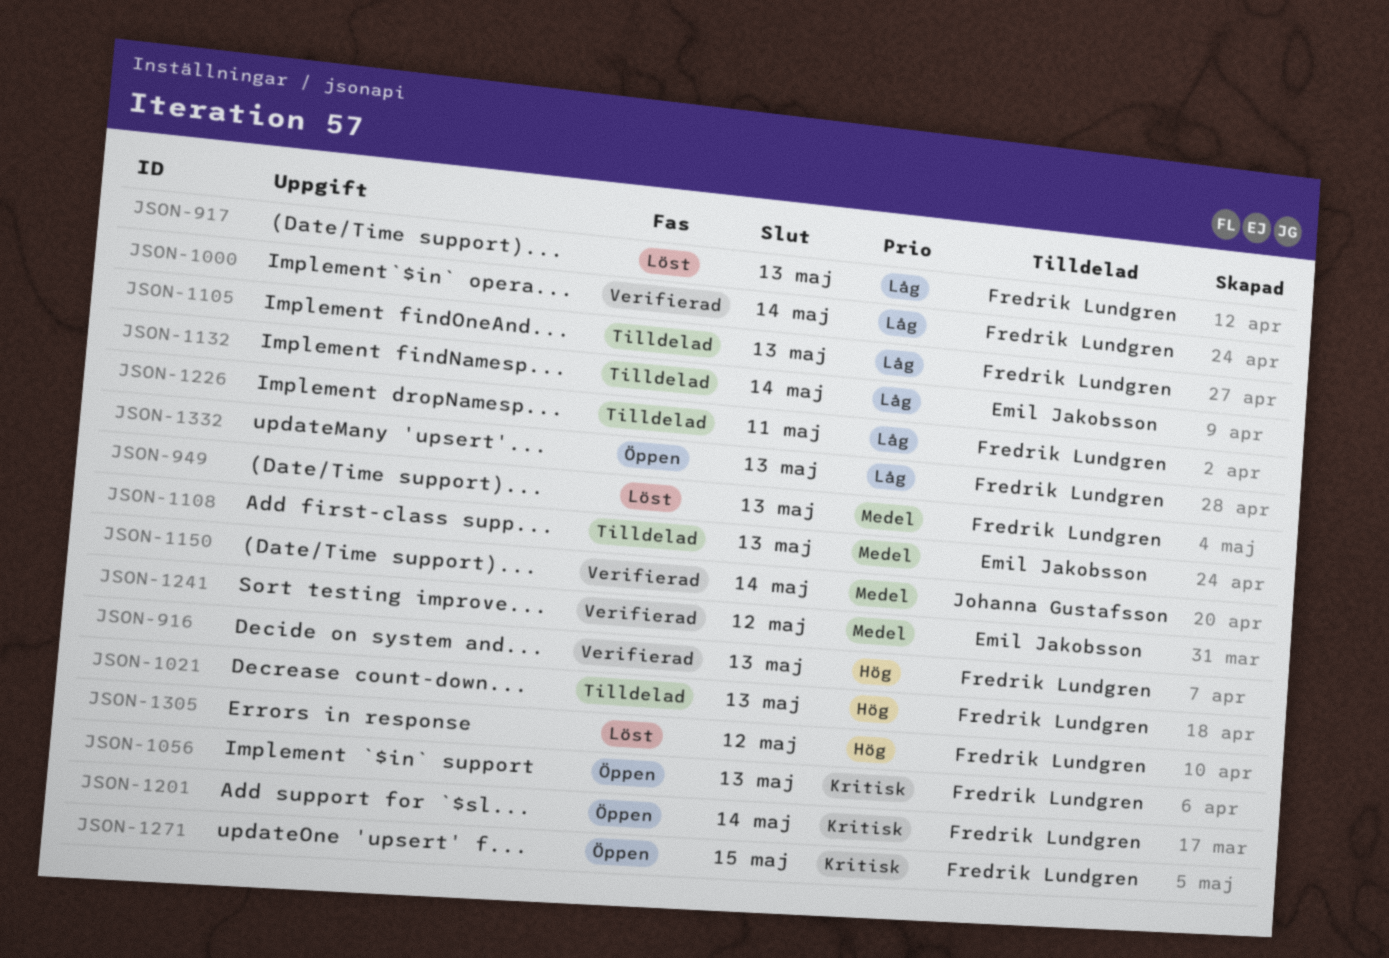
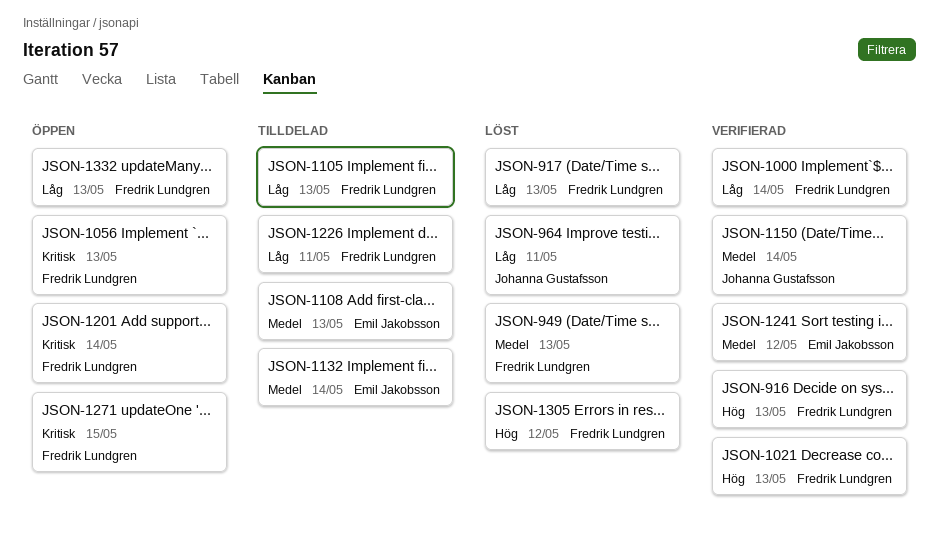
JSON-964: none -> present
JSON-1021, status: Tilldelad -> Verifierad
JSON-1132, priority: Låg -> Medel

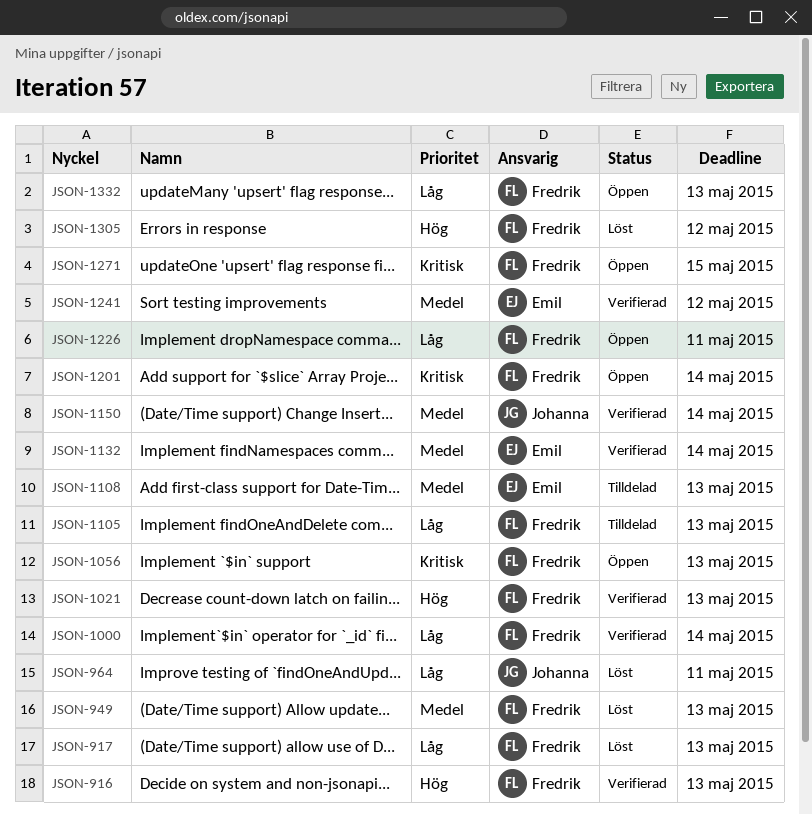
JSON-1132, status: Tilldelad -> Verifierad
JSON-1226, status: Tilldelad -> Öppen

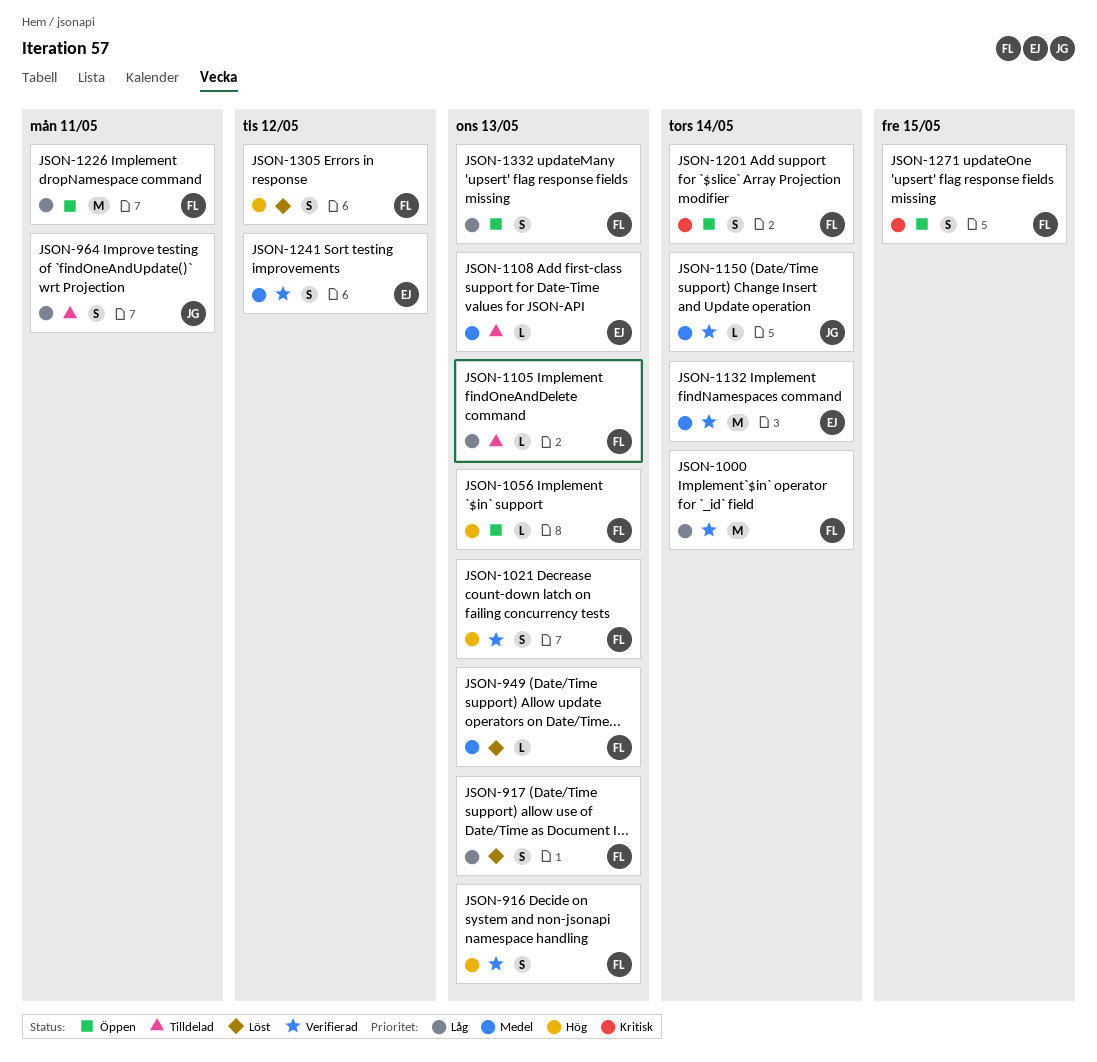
JSON-964, status: Löst -> Tilldelad
JSON-1056, priority: Kritisk -> Hög

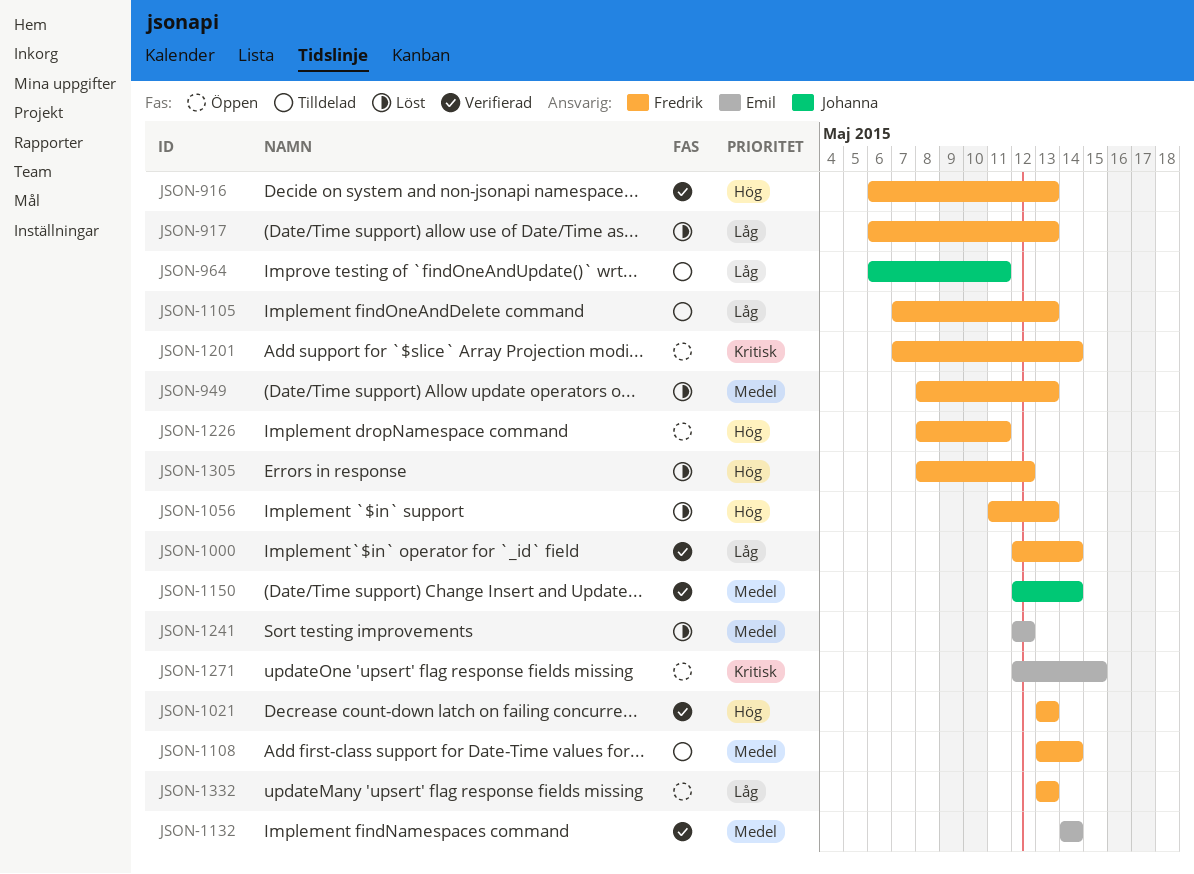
JSON-1056, status: Öppen -> Löst
JSON-1108, owner: Emil -> Fredrik
JSON-1108, due: May 13 -> May 14
JSON-1226, priority: Låg -> Hög
JSON-1241, status: Verifierad -> Löst
JSON-1271, owner: Fredrik -> Emil

